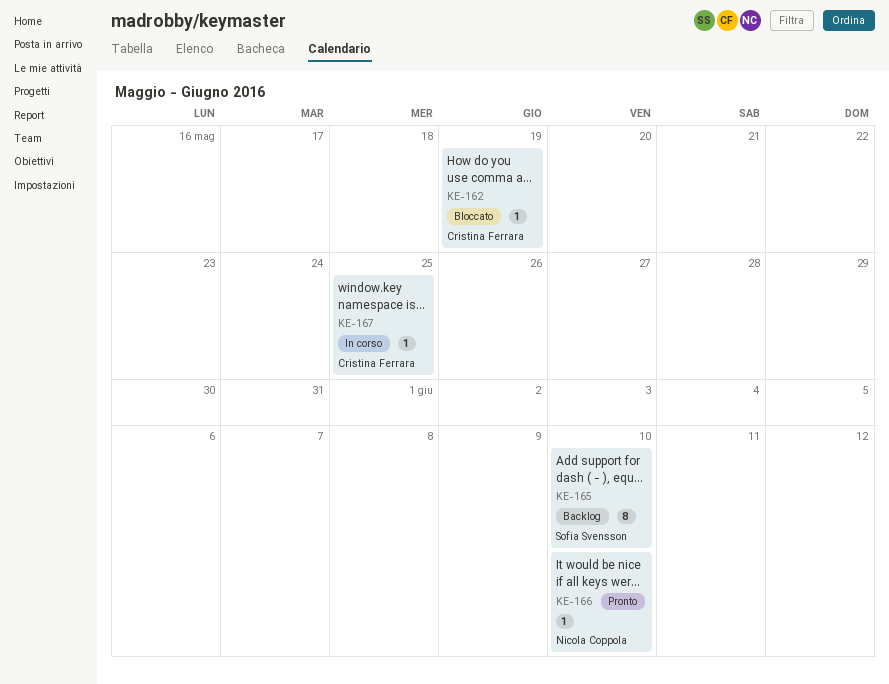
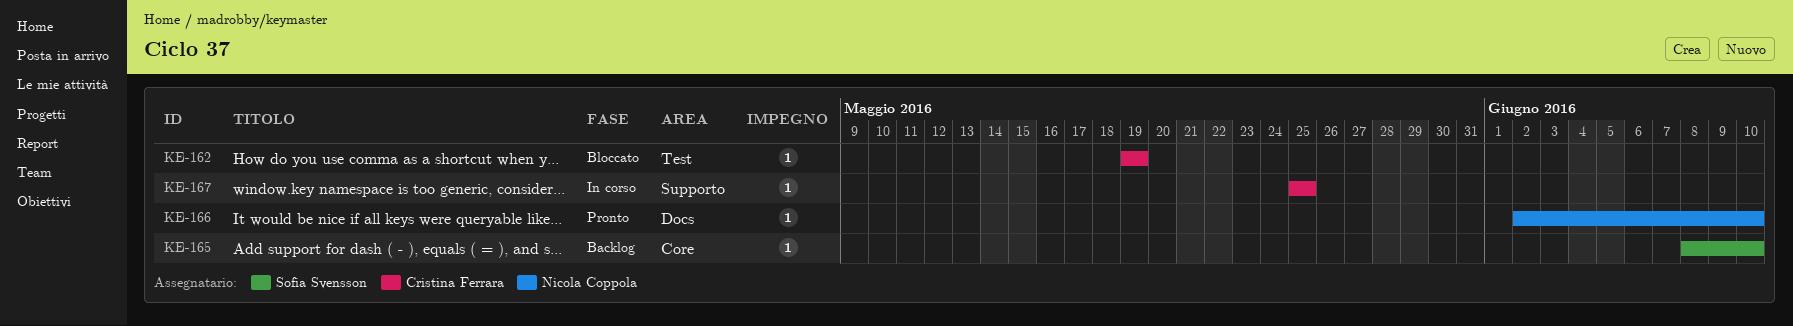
KE-165, estimate: 8 -> 1

